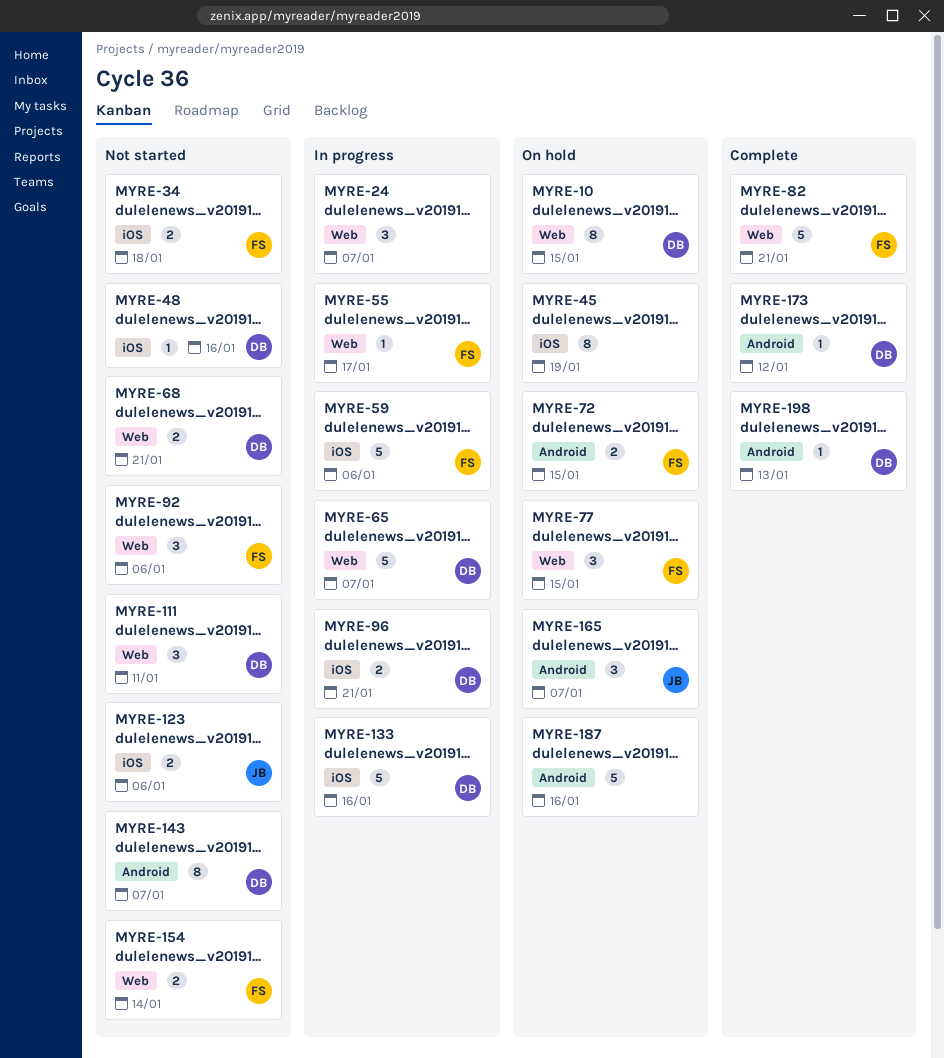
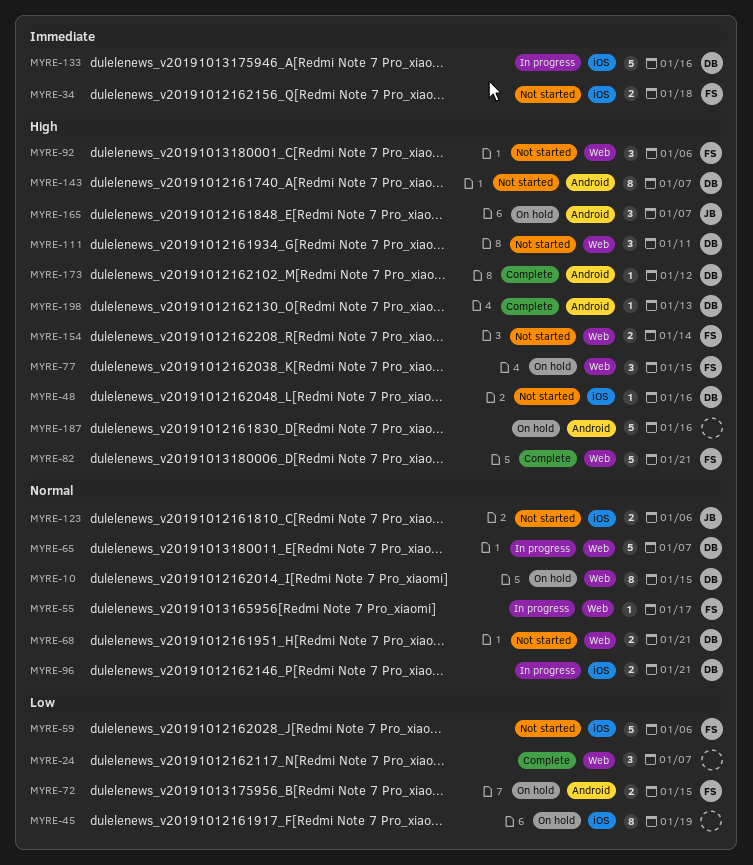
MYRE-24, status: In progress -> Complete
MYRE-59, status: In progress -> Not started

